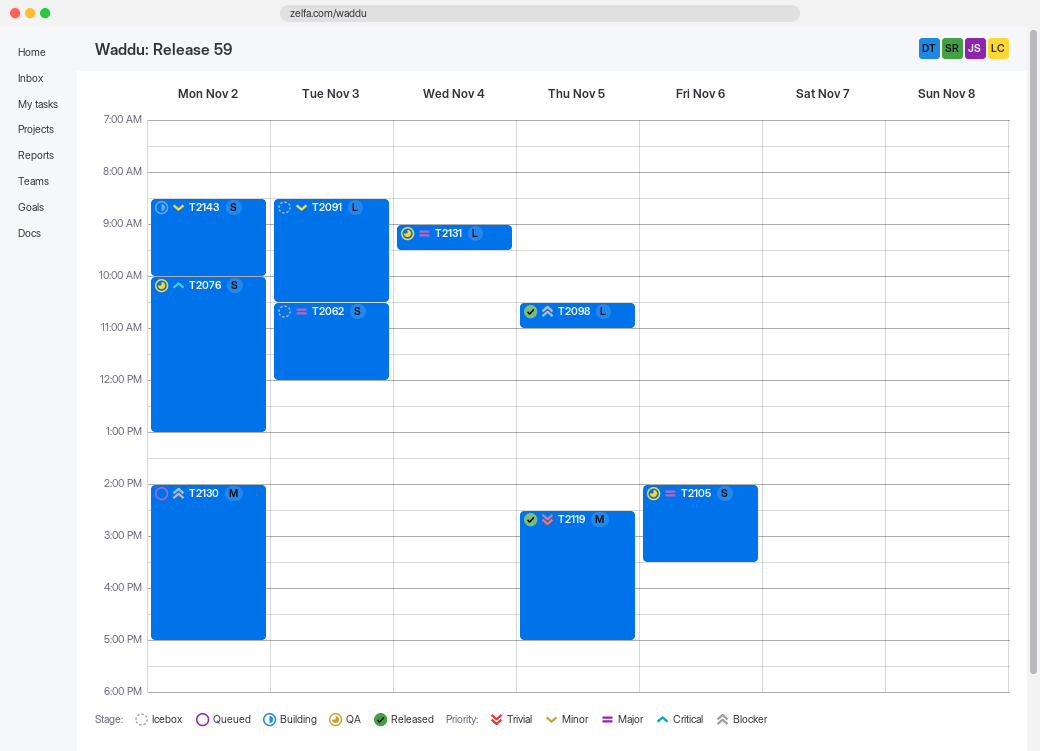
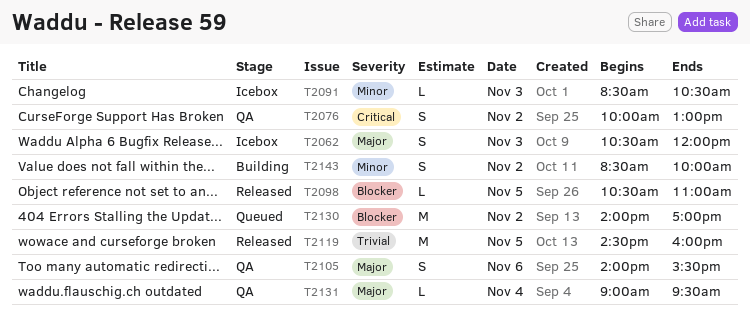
T2119, ends: 17:00 -> 16:00

